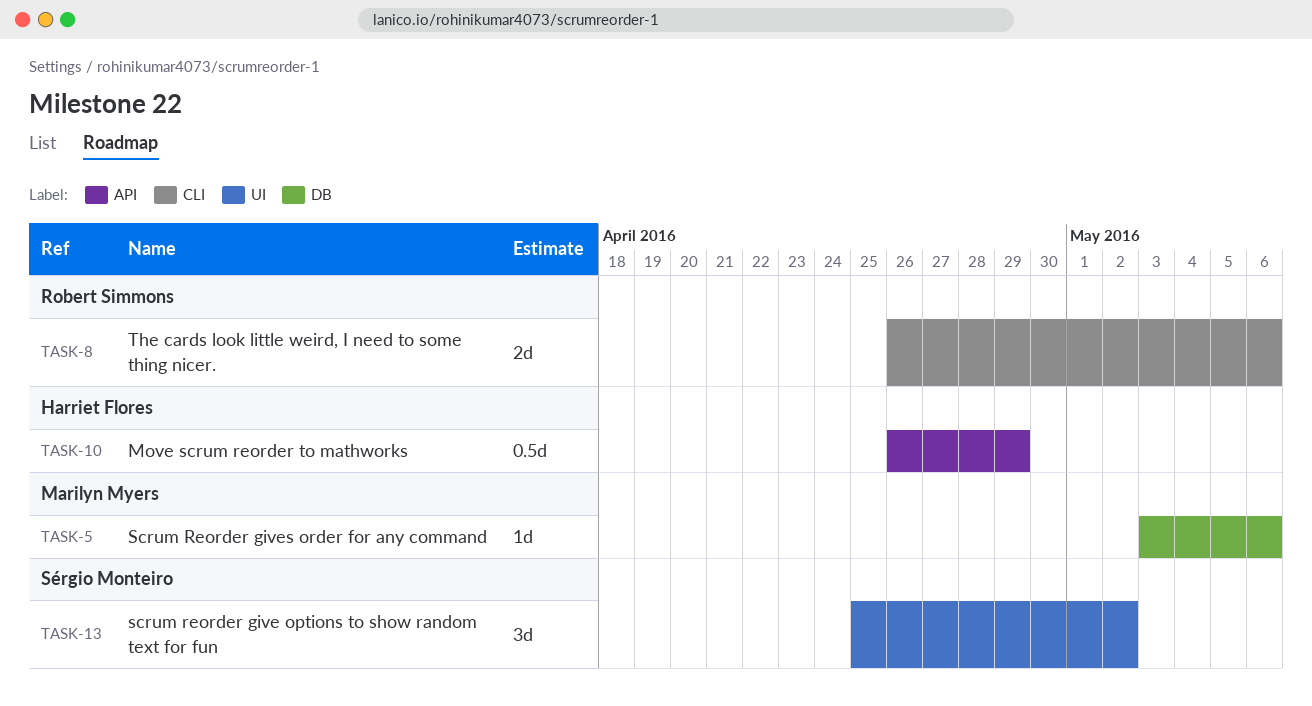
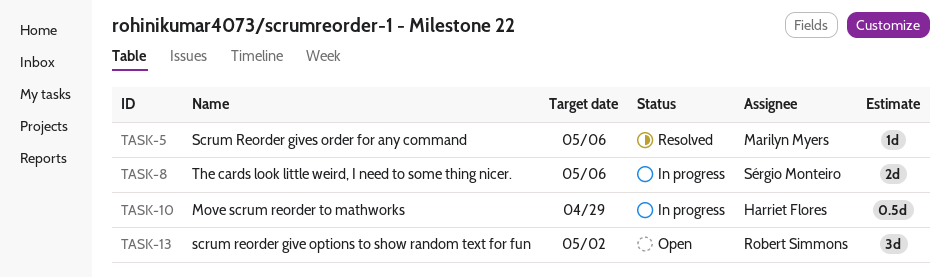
TASK-8, owner: Robert Simmons -> Sérgio Monteiro
TASK-13, owner: Sérgio Monteiro -> Robert Simmons

